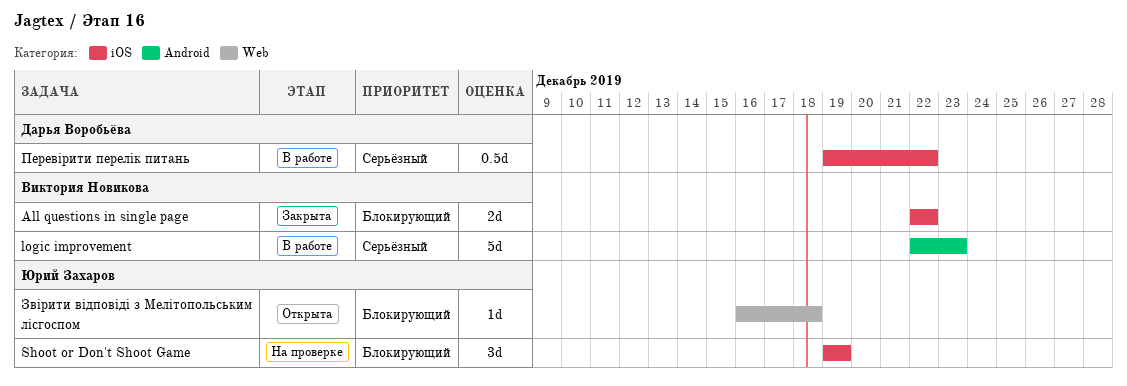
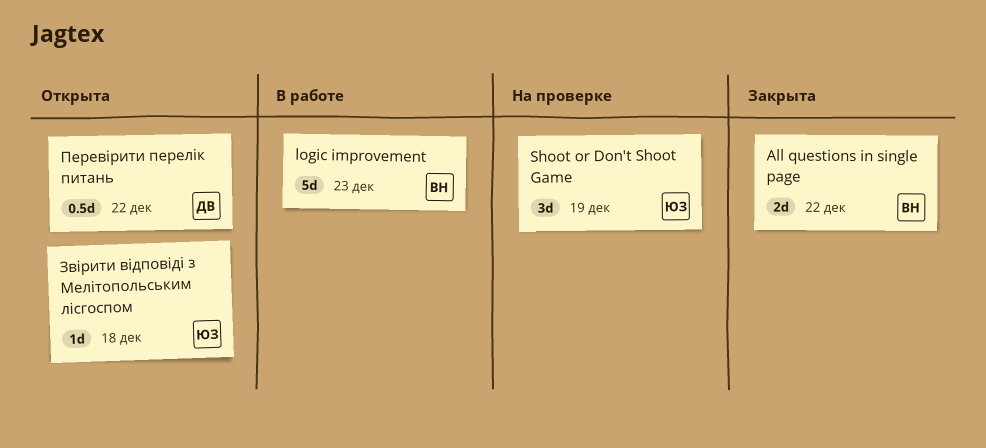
Перевірити перелік питань, status: В работе -> Открыта

